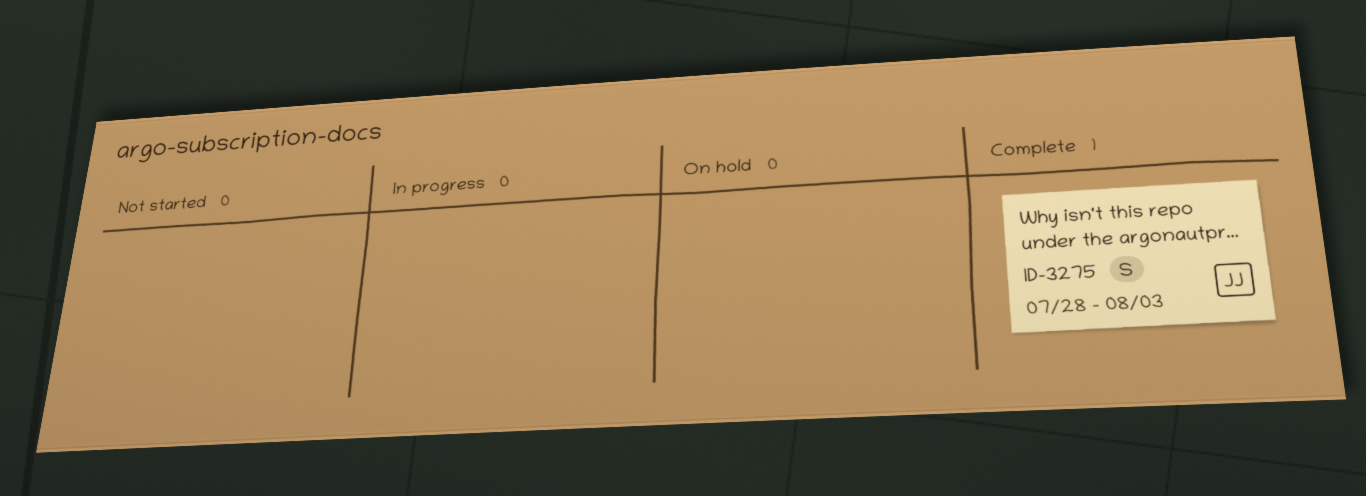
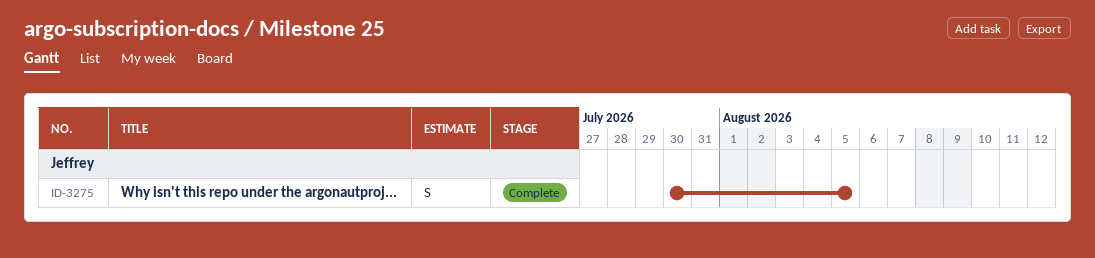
ID-3275, start: Jul 28 -> Jul 30
ID-3275, due: Aug 3 -> Aug 5

